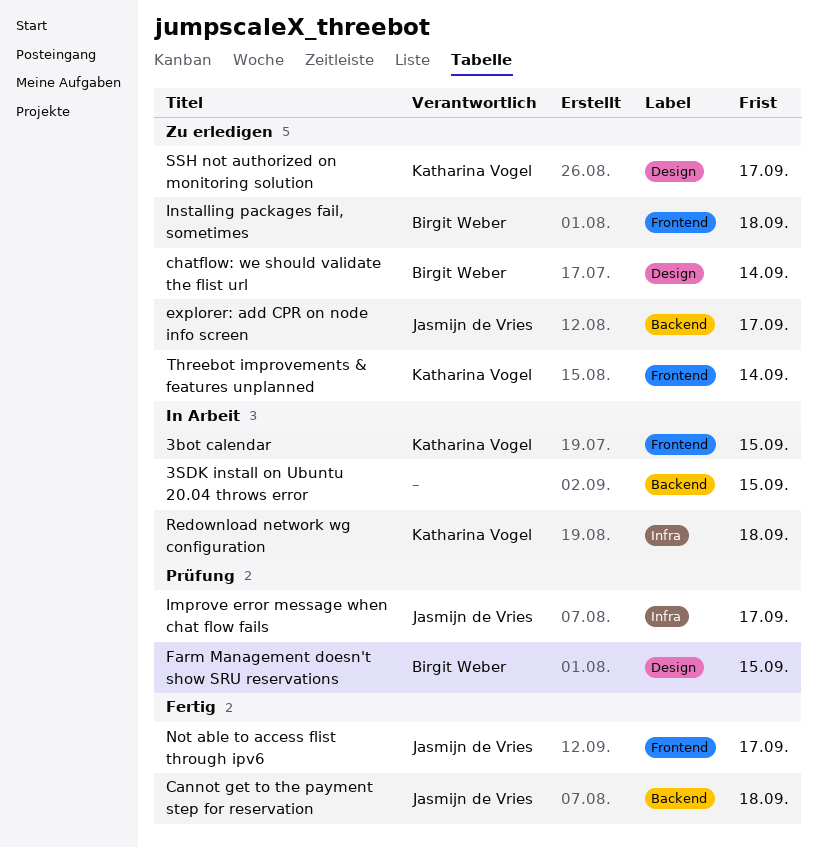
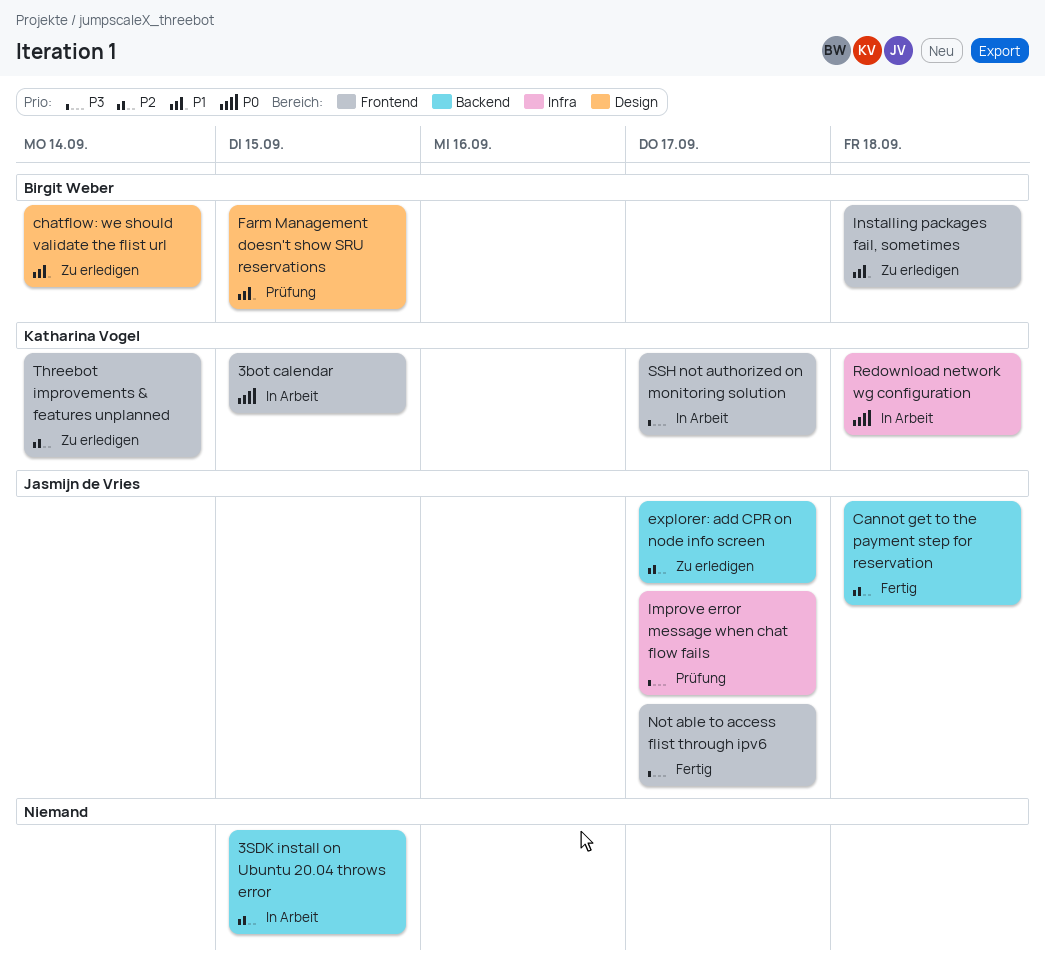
SSH not authorized on monitoring solution, status: Zu erledigen -> In Arbeit
SSH not authorized on monitoring solution, label: Design -> Frontend

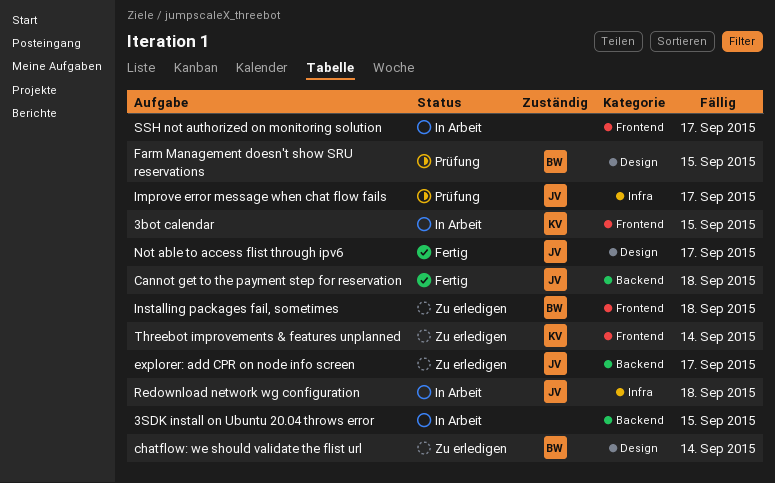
Not able to access flist through ipv6, label: Frontend -> Design
Redownload network wg configuration, owner: Katharina Vogel -> Jasmijn de Vries
SSH not authorized on monitoring solution, owner: Katharina Vogel -> none

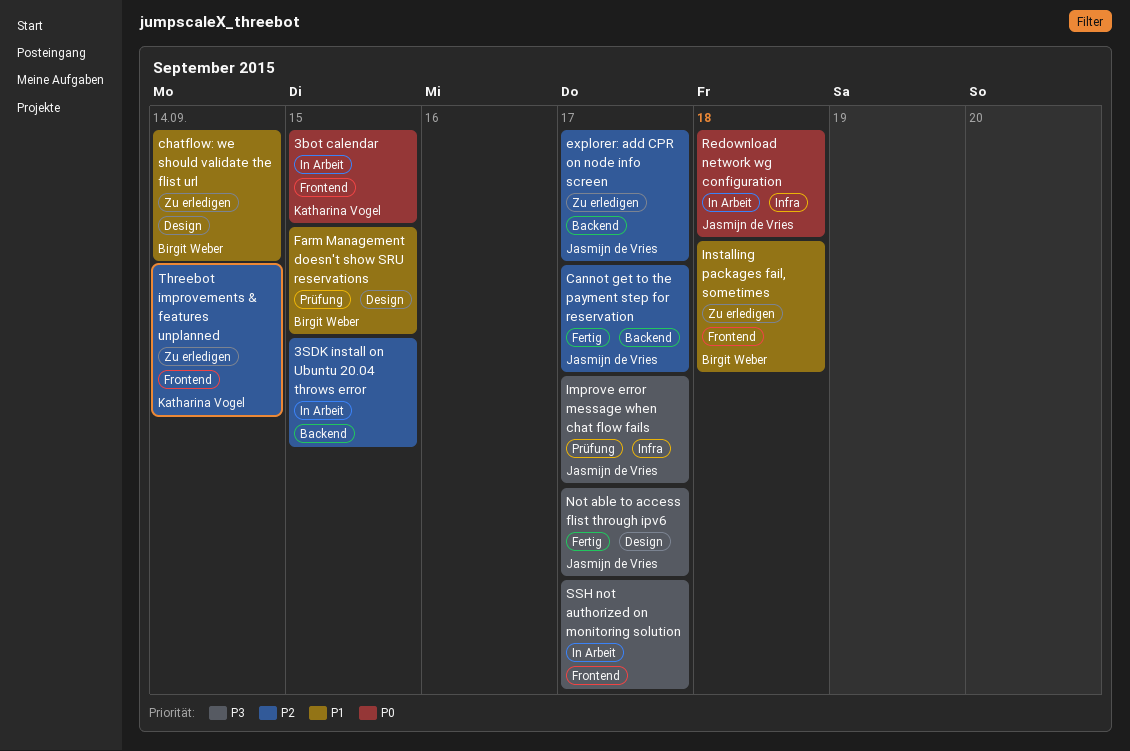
Cannot get to the payment step for reservation, due: Sep 18 -> Sep 17

